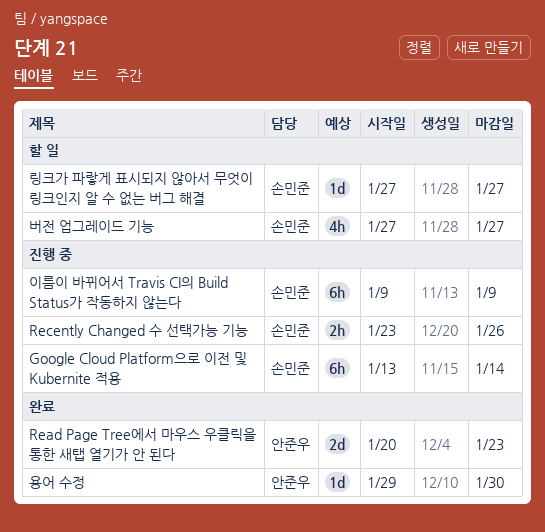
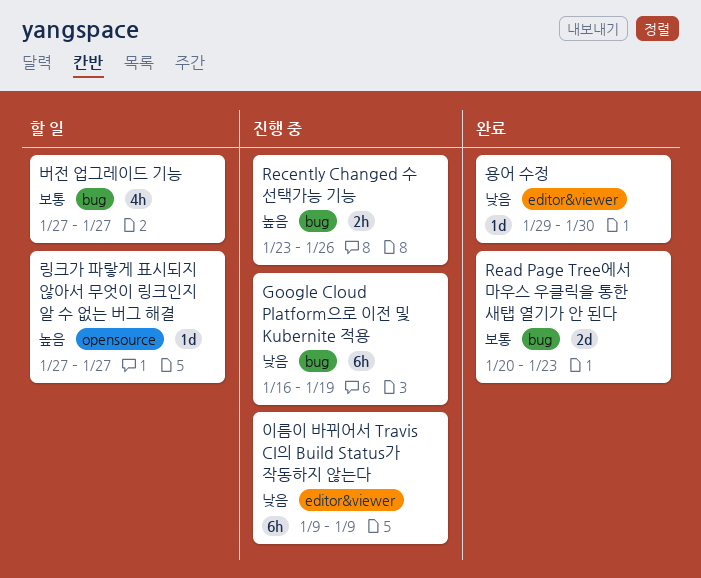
Google Cloud Platform으로 이전 및 Kubernite 적용, start: Jan 13 -> Jan 16
Google Cloud Platform으로 이전 및 Kubernite 적용, due: Jan 14 -> Jan 19

